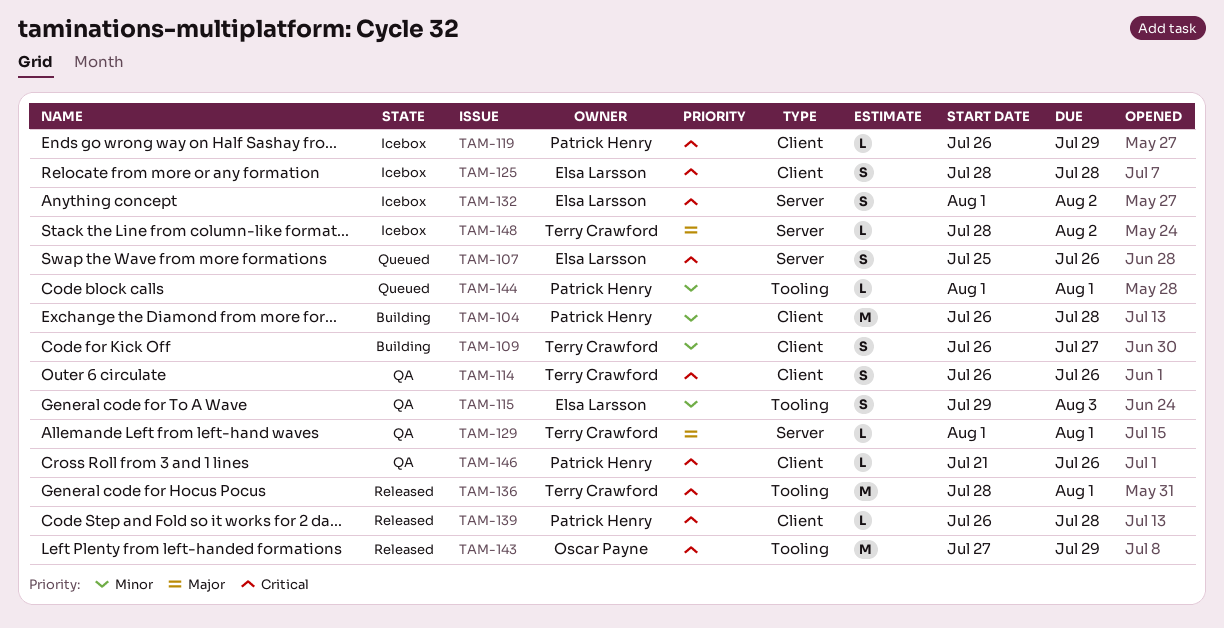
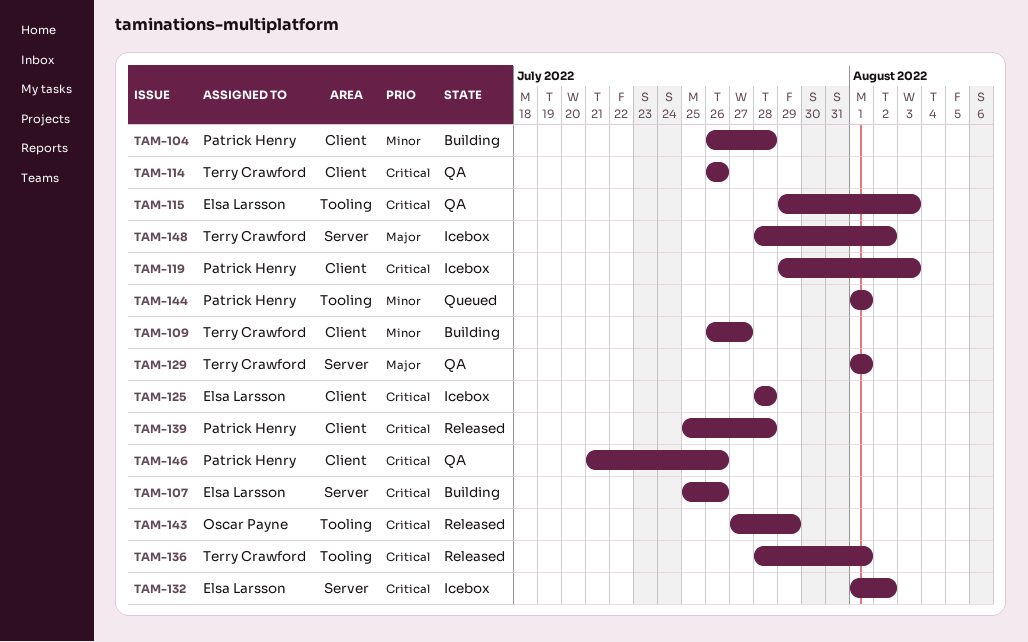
TAM-107, status: Queued -> Building
TAM-115, priority: Minor -> Critical
TAM-119, start: Jul 26 -> Jul 29
TAM-119, due: Jul 29 -> Aug 3
TAM-139, start: Jul 26 -> Jul 25

